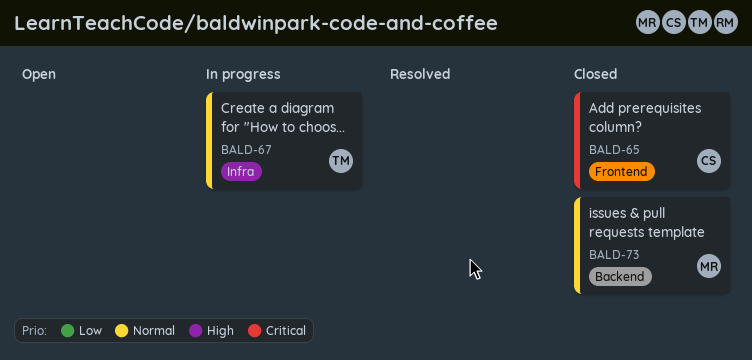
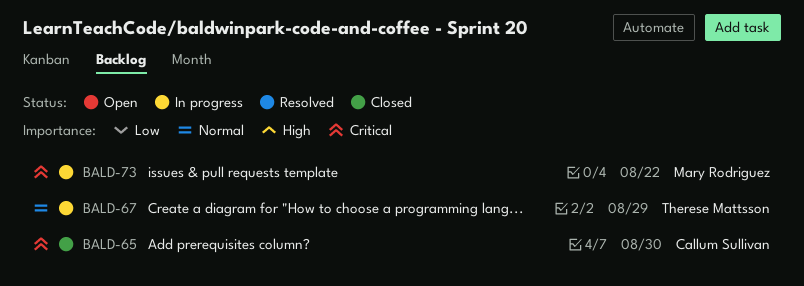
BALD-73, status: Closed -> In progress
BALD-73, priority: Normal -> Critical

